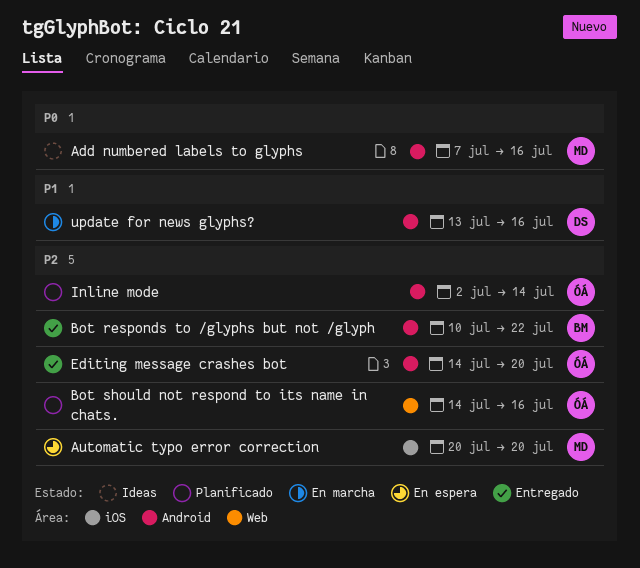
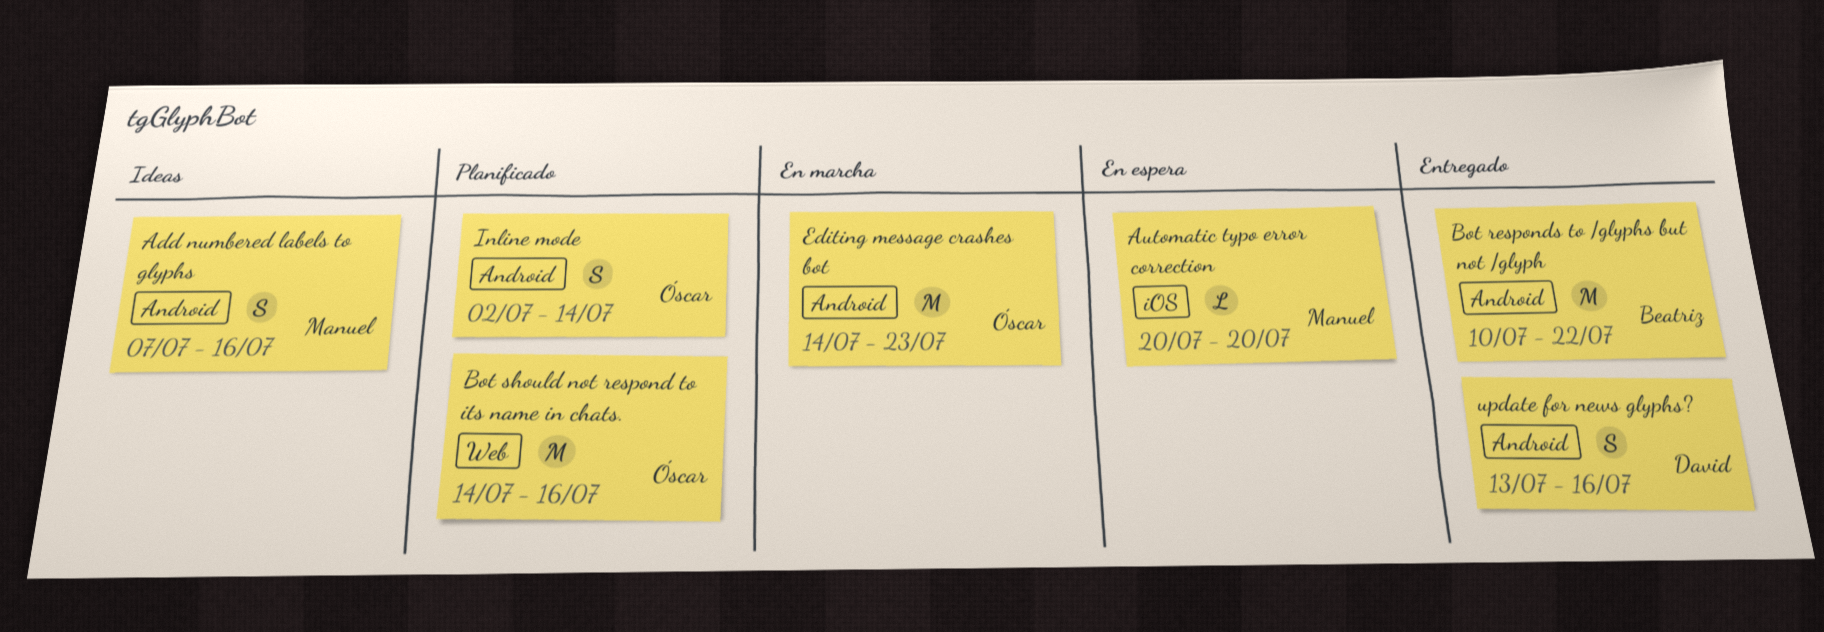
Editing message crashes bot, status: Entregado -> En marcha
Editing message crashes bot, due: Jul 20 -> Jul 23
update for news glyphs?, status: En marcha -> Entregado

